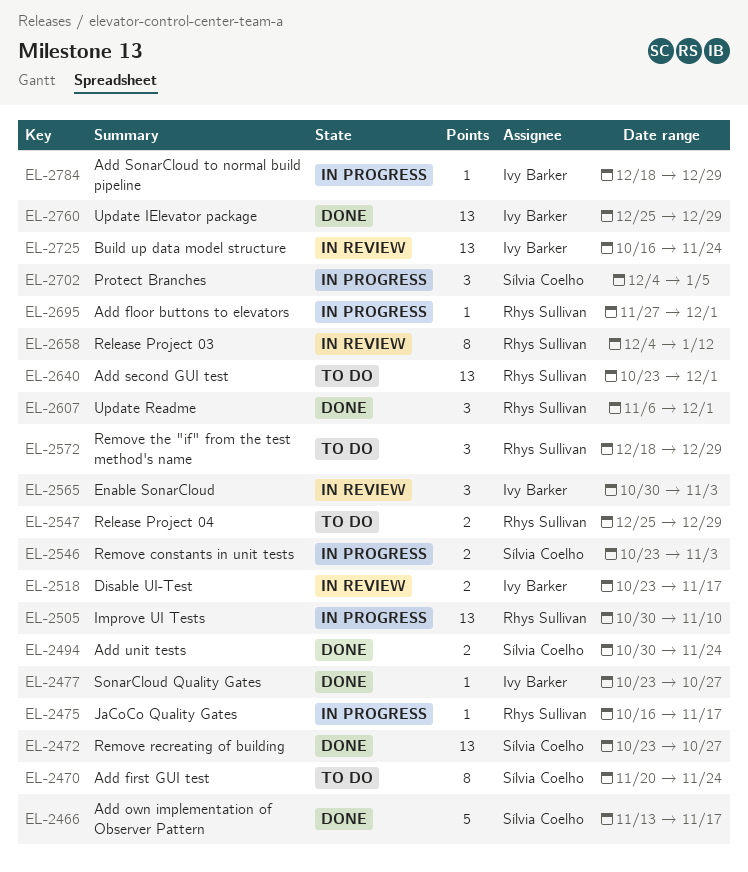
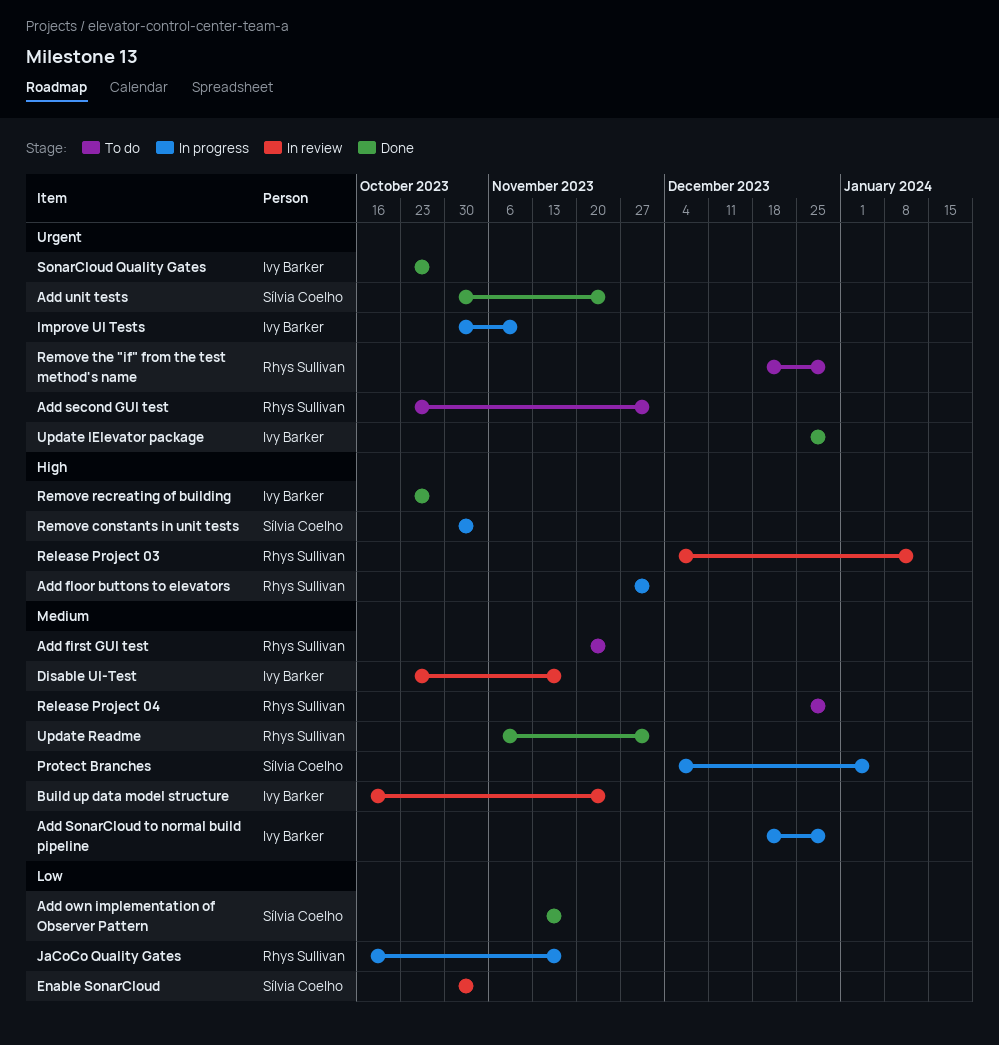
Add first GUI test, owner: Sílvia Coelho -> Rhys Sullivan
Enable SonarCloud, owner: Ivy Barker -> Sílvia Coelho
Improve UI Tests, owner: Rhys Sullivan -> Ivy Barker
Remove constants in unit tests, start: Oct 23 -> Oct 30
Remove recreating of building, owner: Sílvia Coelho -> Ivy Barker

